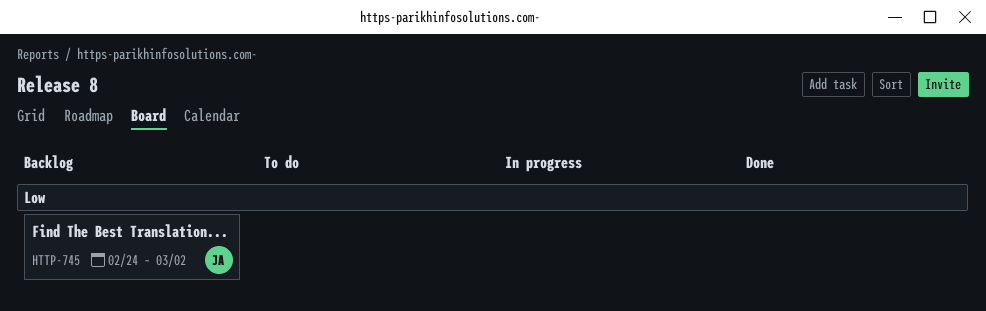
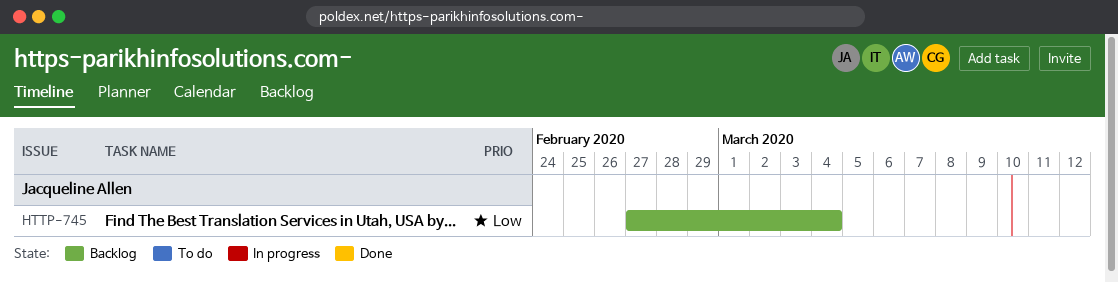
HTTP-745, start: Feb 24 -> Feb 27
HTTP-745, due: Mar 2 -> Mar 4

